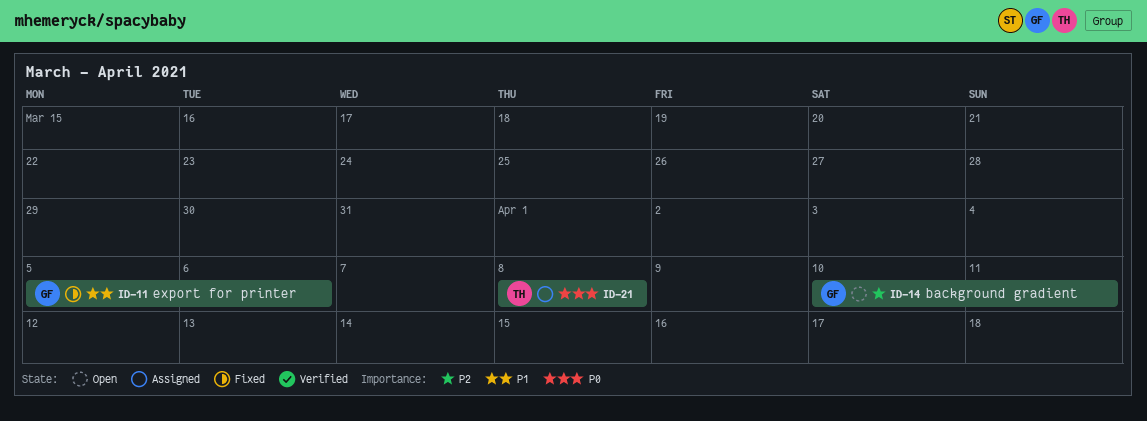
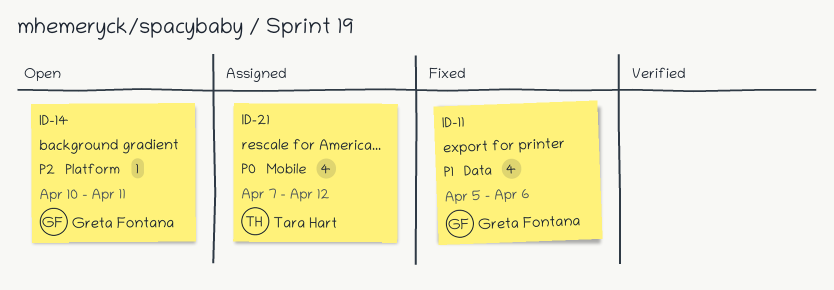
ID-21, start: Apr 8 -> Apr 7
ID-21, due: Apr 8 -> Apr 12

